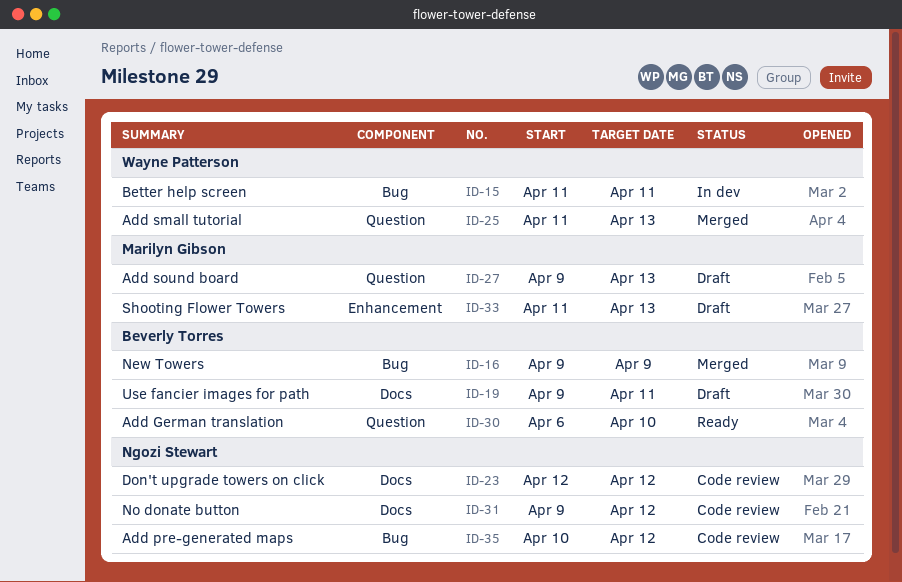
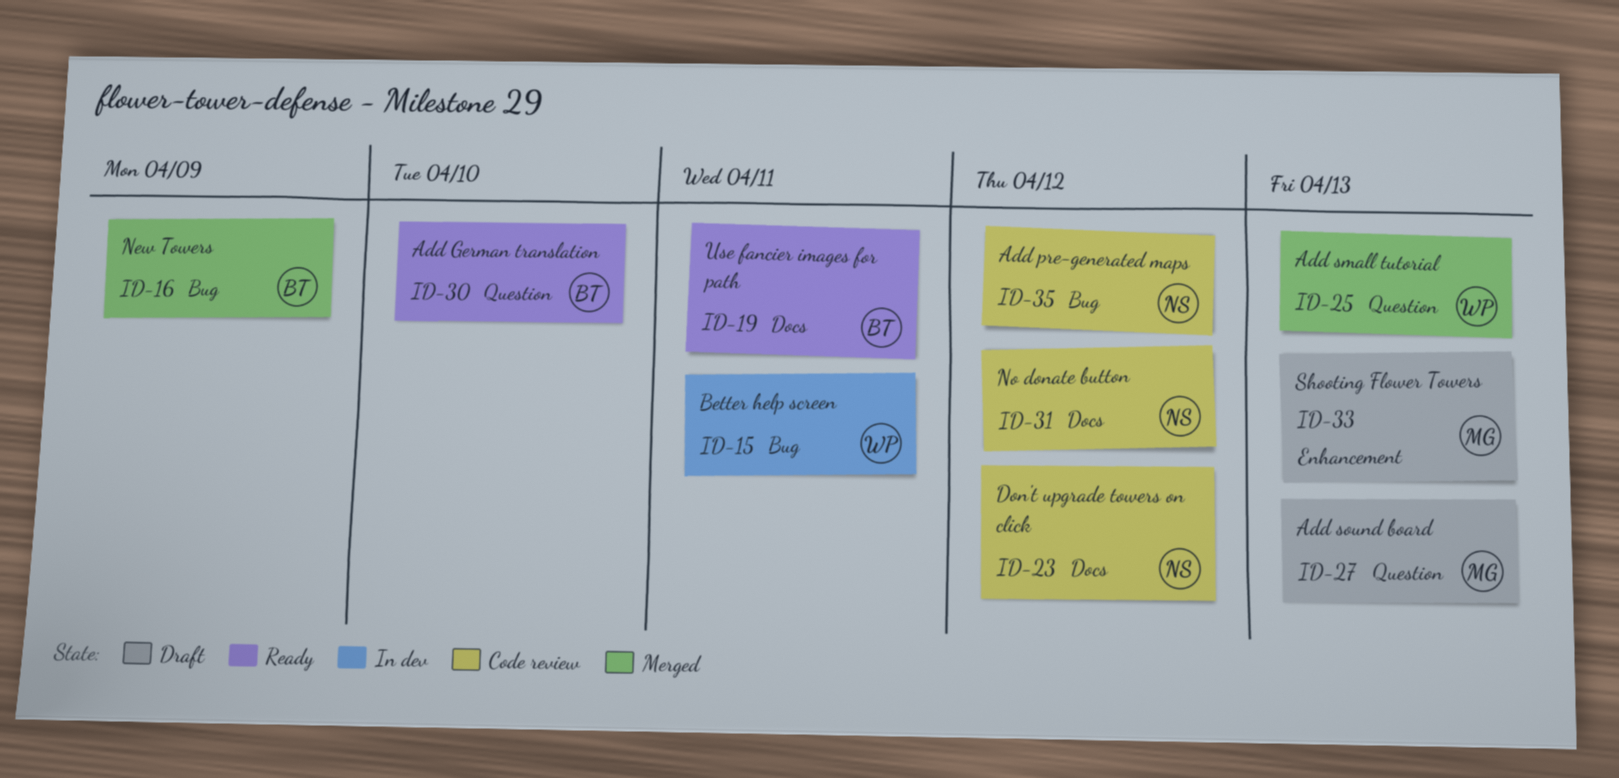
ID-19, status: Draft -> Ready

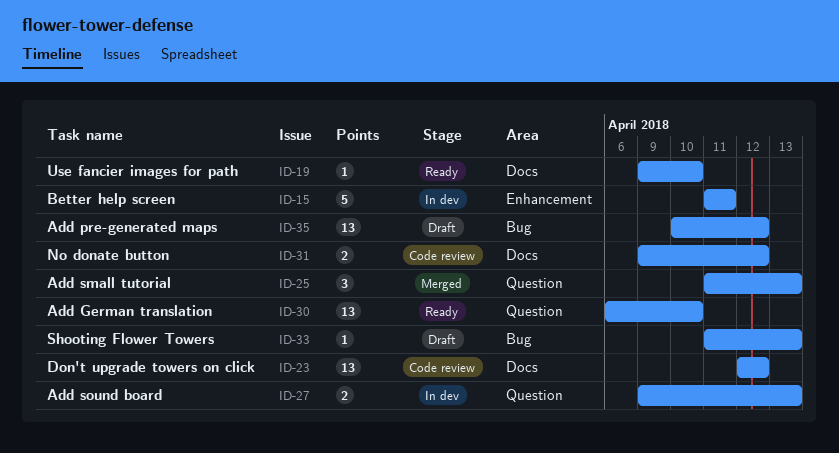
ID-15, label: Bug -> Enhancement
ID-16: present -> none
ID-19, due: Apr 11 -> Apr 10
ID-27, status: Draft -> In dev
ID-33, label: Enhancement -> Bug
ID-35, status: Code review -> Draft

